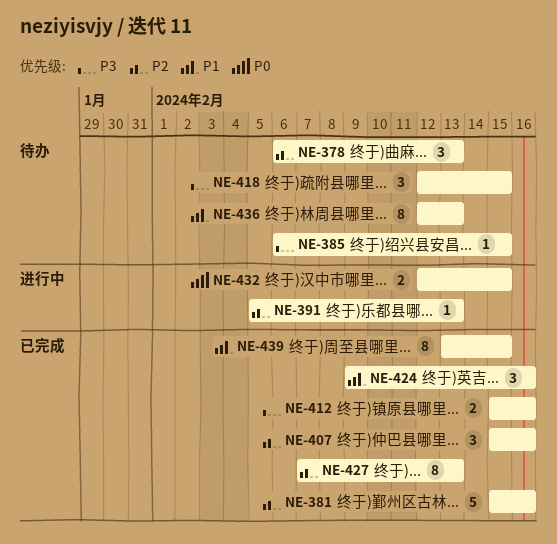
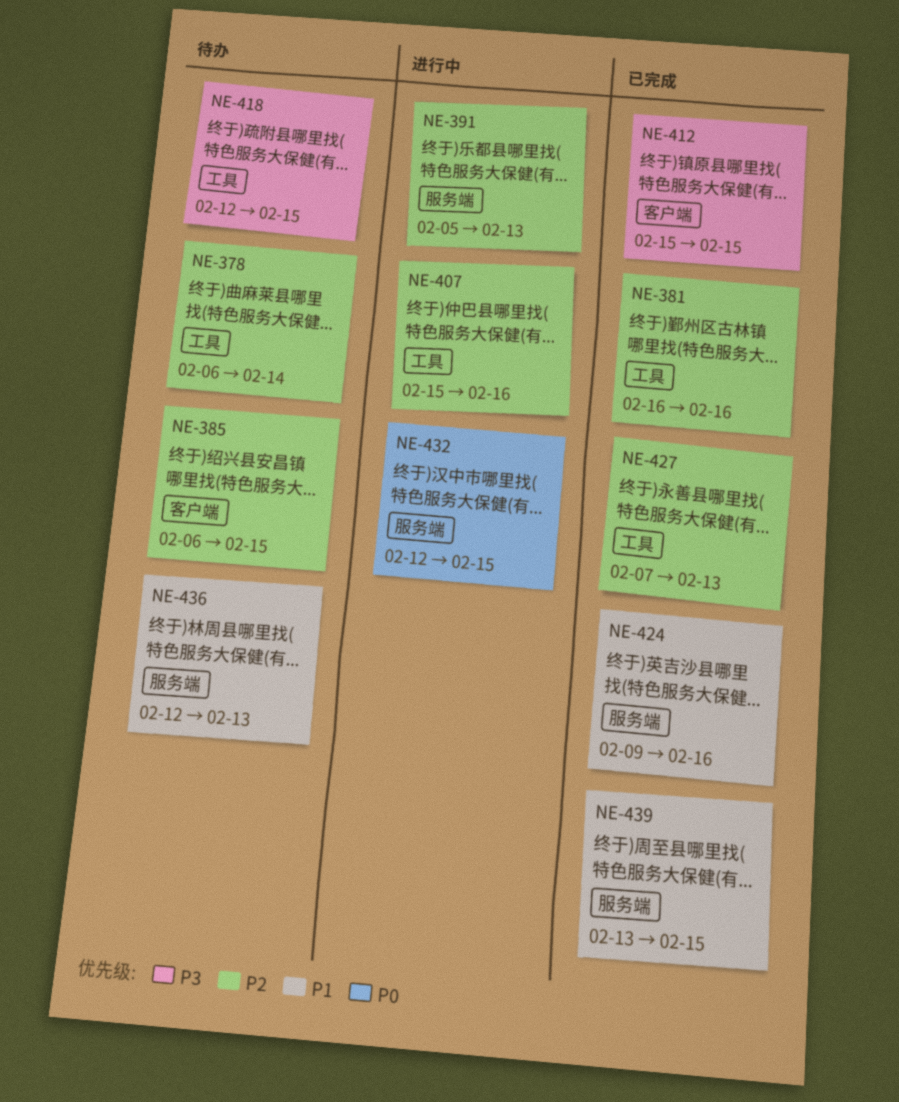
NE-378, due: Feb 13 -> Feb 14
NE-381, start: Feb 15 -> Feb 16
NE-385, priority: P3 -> P2
NE-407, status: 已完成 -> 进行中
NE-412, due: Feb 16 -> Feb 15

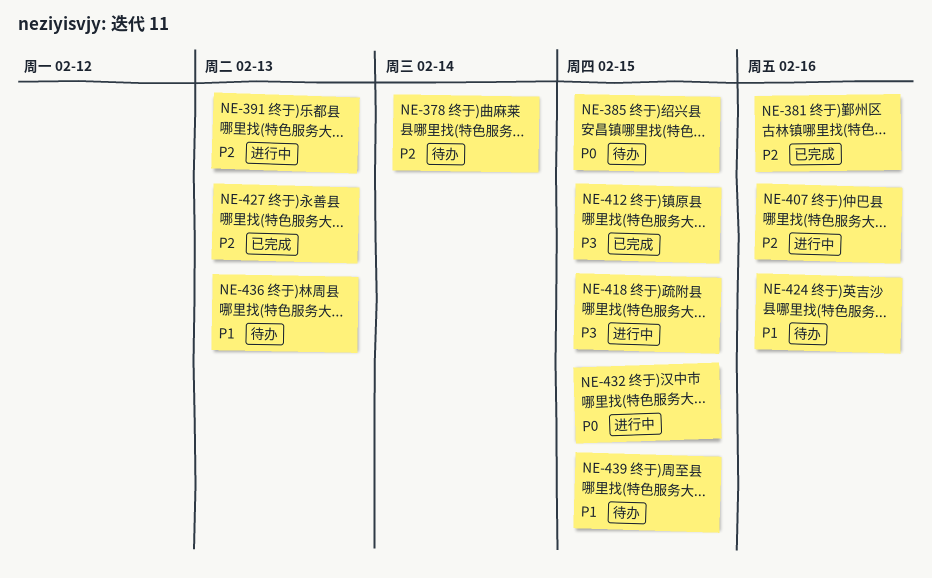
NE-385, priority: P2 -> P0
NE-418, status: 待办 -> 进行中
NE-424, status: 已完成 -> 待办
NE-439, status: 已完成 -> 待办

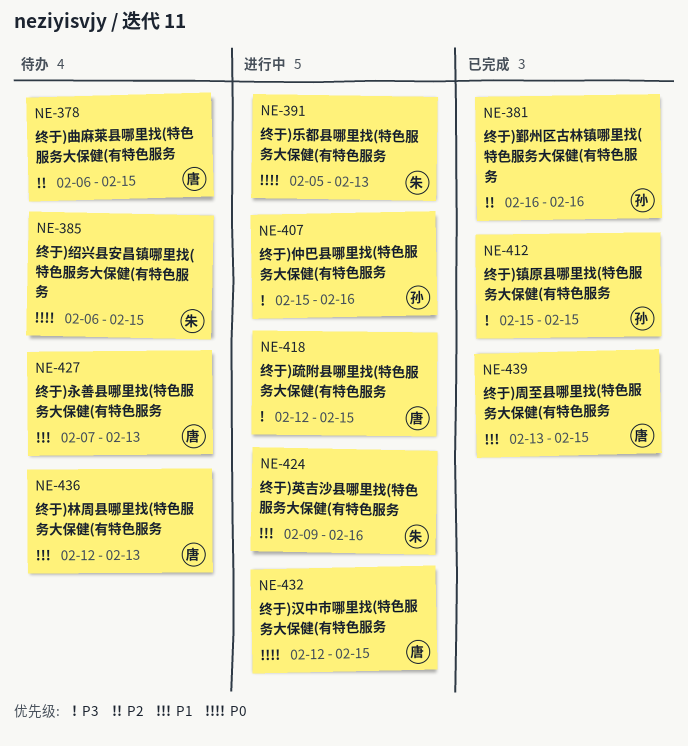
NE-378, due: Feb 14 -> Feb 15
NE-391, priority: P2 -> P0
NE-407, priority: P2 -> P3
NE-424, status: 待办 -> 进行中
NE-427, status: 已完成 -> 待办
NE-427, priority: P2 -> P1
NE-439, status: 待办 -> 已完成

